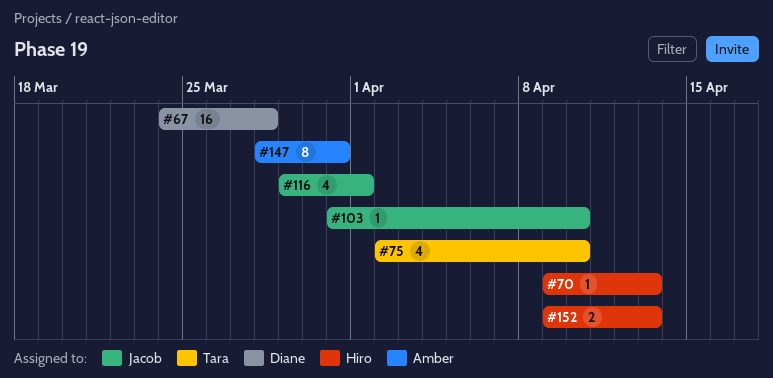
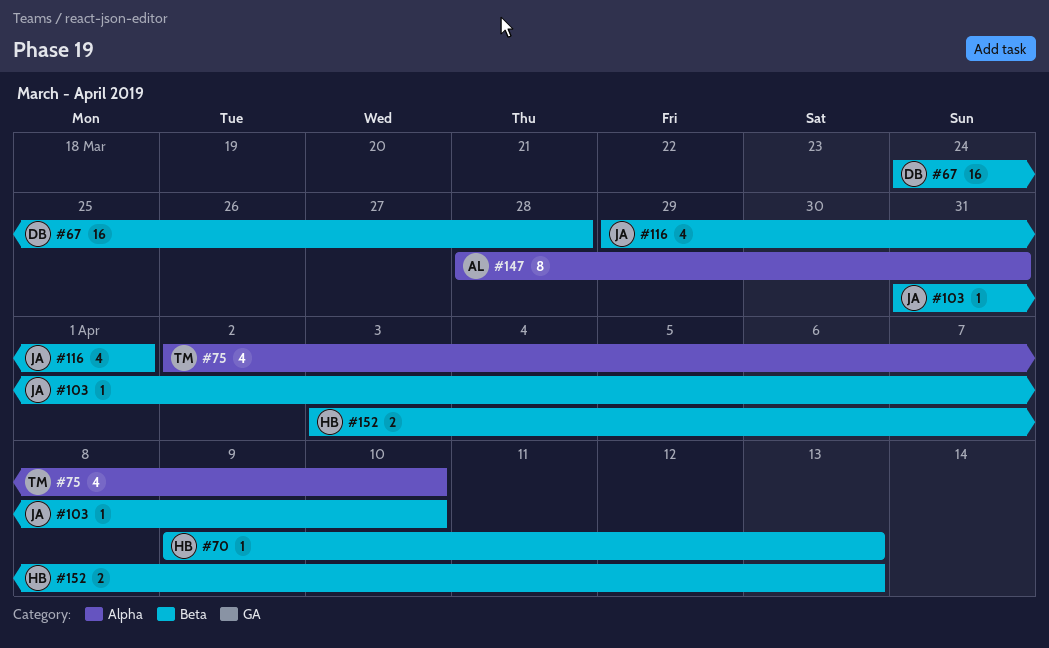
#152, start: Apr 9 -> Apr 3

